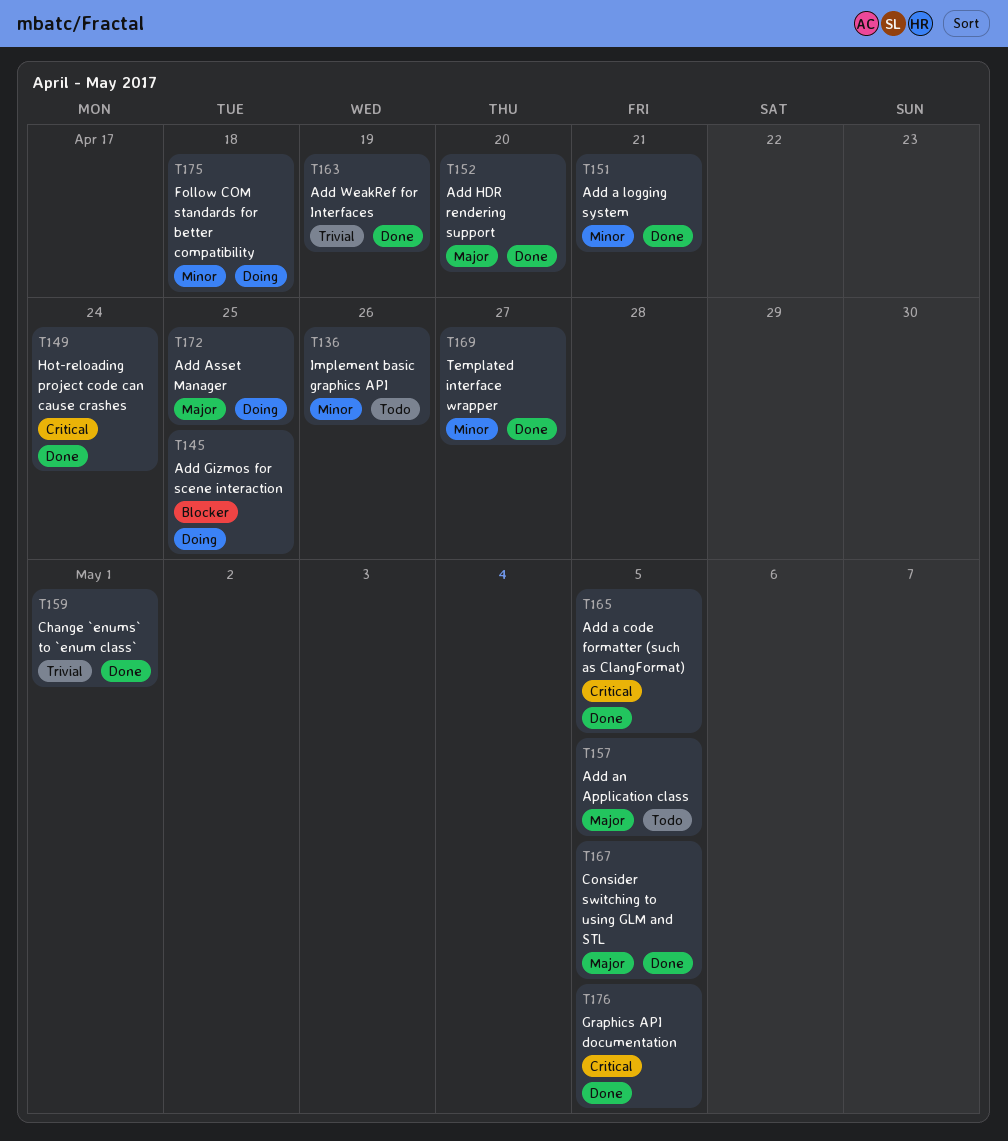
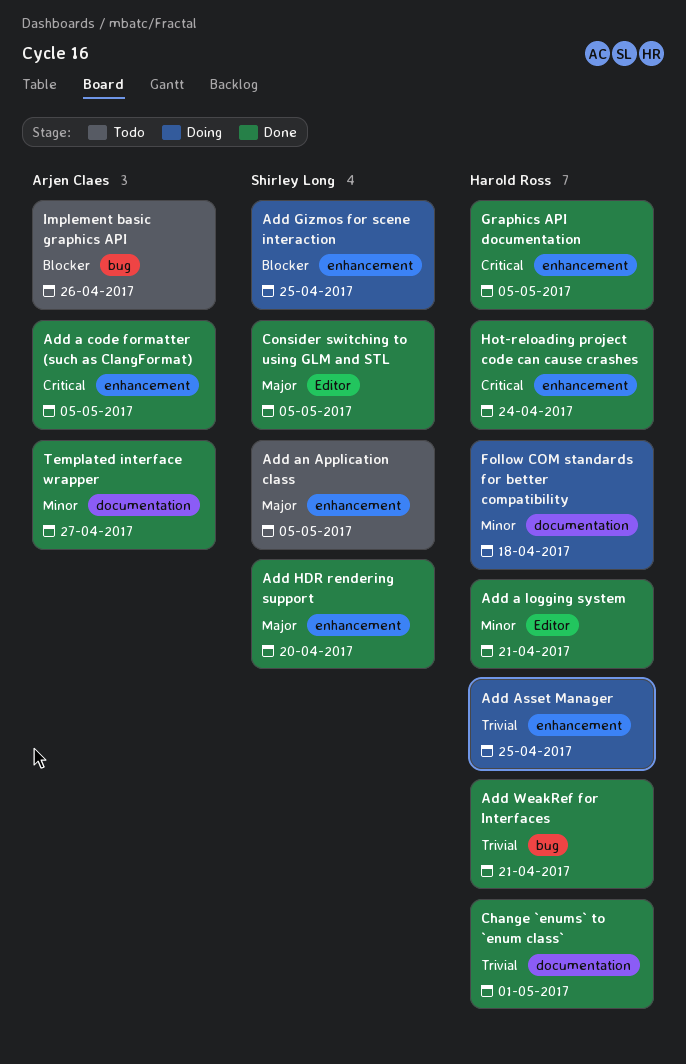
Add Asset Manager, priority: Major -> Trivial
Add WeakRef for Interfaces, due: Apr 19 -> Apr 21
Implement basic graphics API, priority: Minor -> Blocker

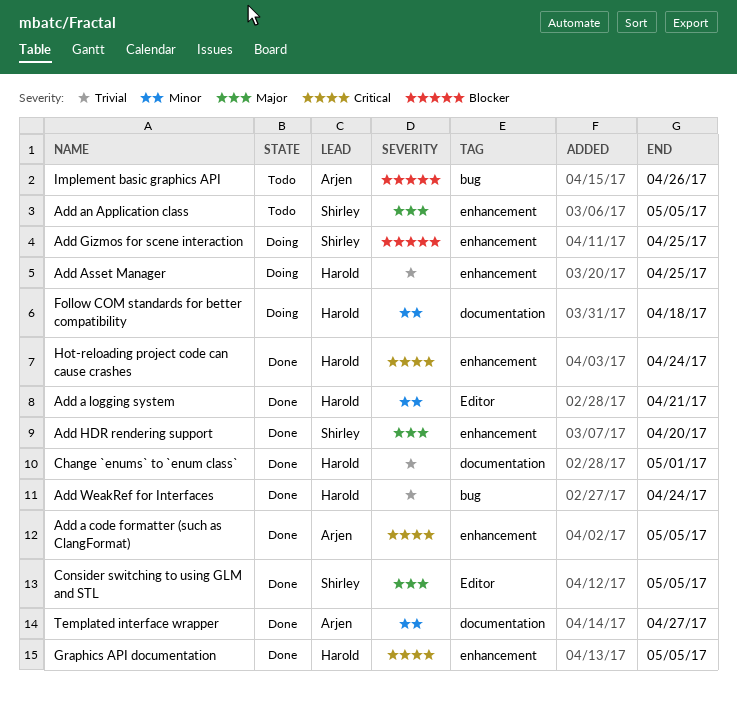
Add WeakRef for Interfaces, due: Apr 21 -> Apr 24

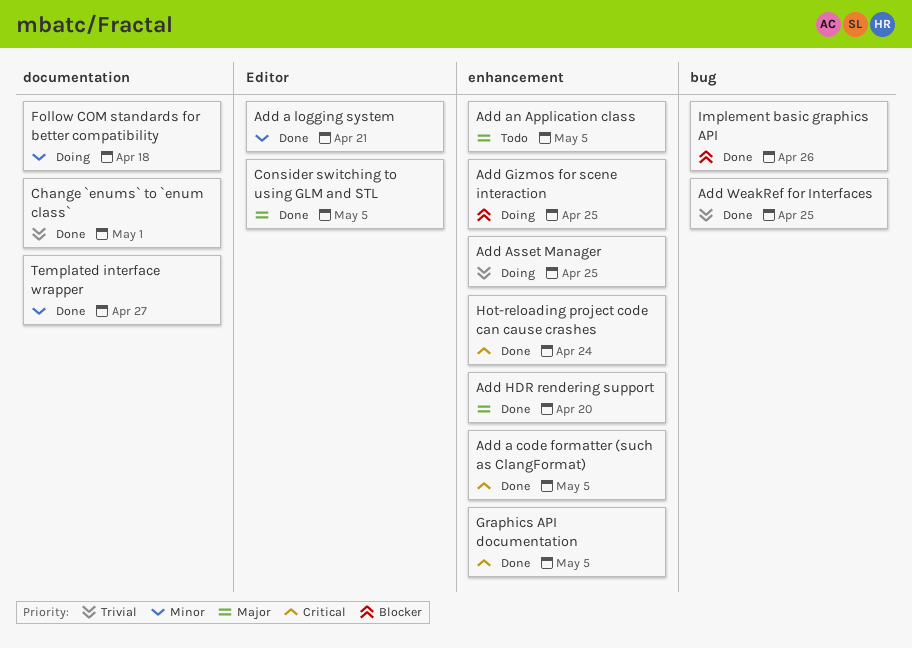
Add WeakRef for Interfaces, due: Apr 24 -> Apr 25
Implement basic graphics API, status: Todo -> Done

